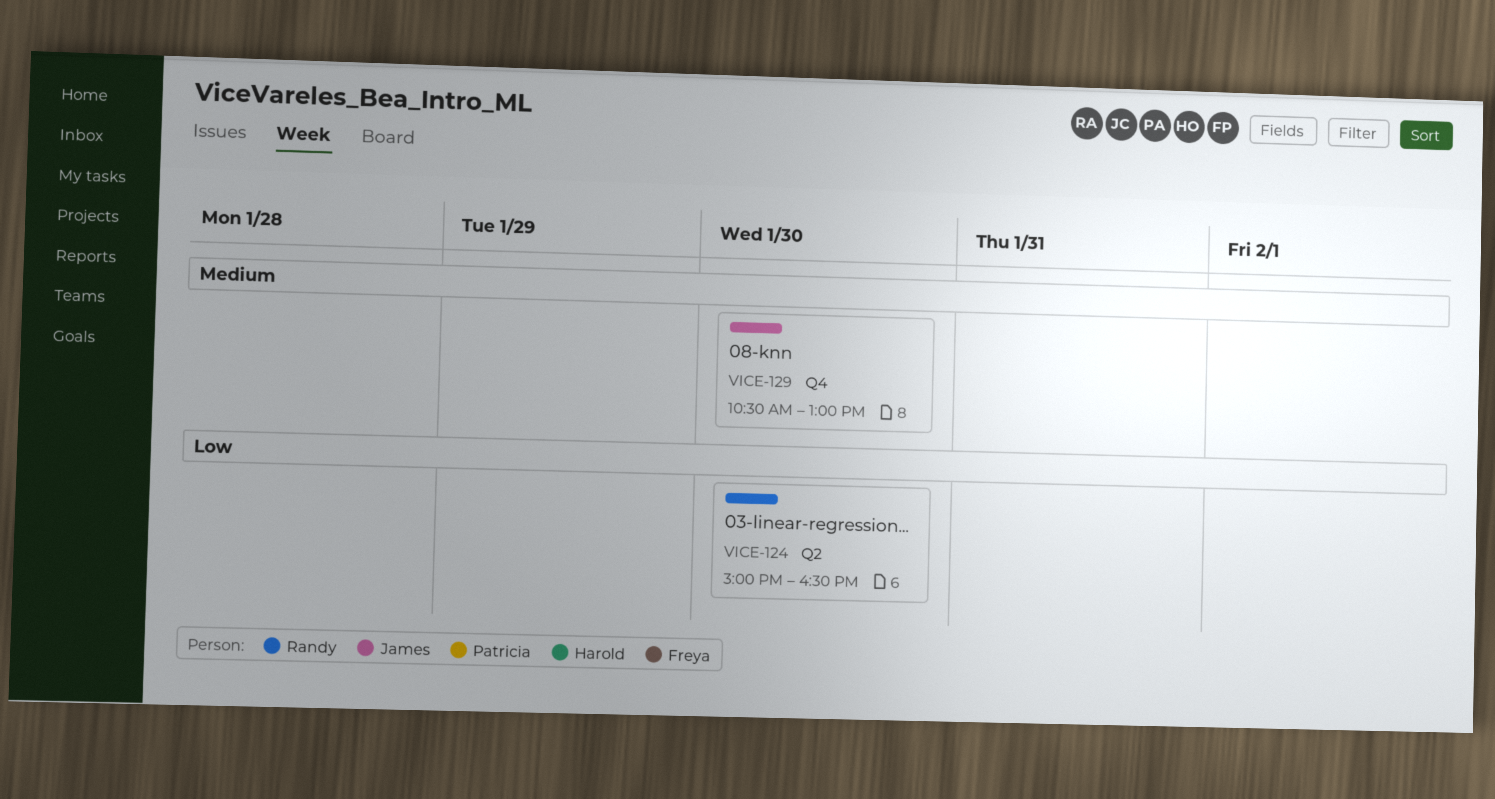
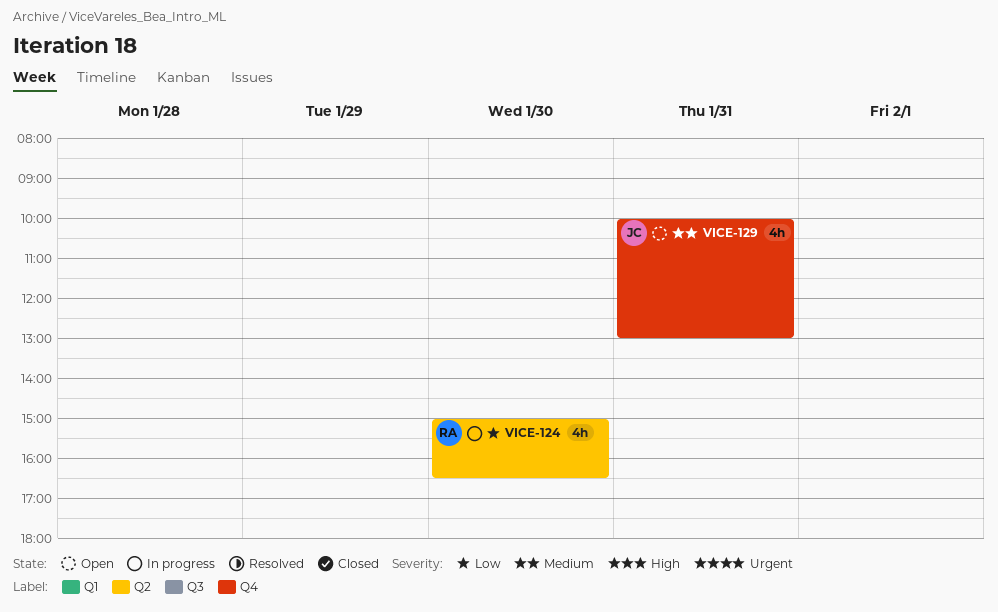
VICE-129, day: Jan 30 -> Jan 31
VICE-129, begins: 10:30 -> 10:00

